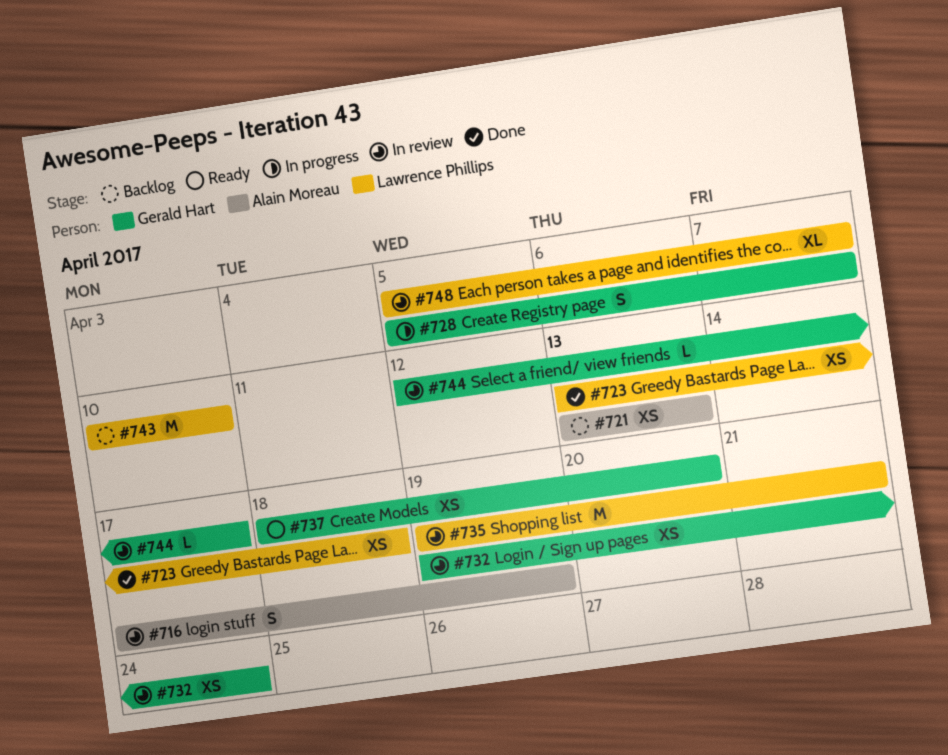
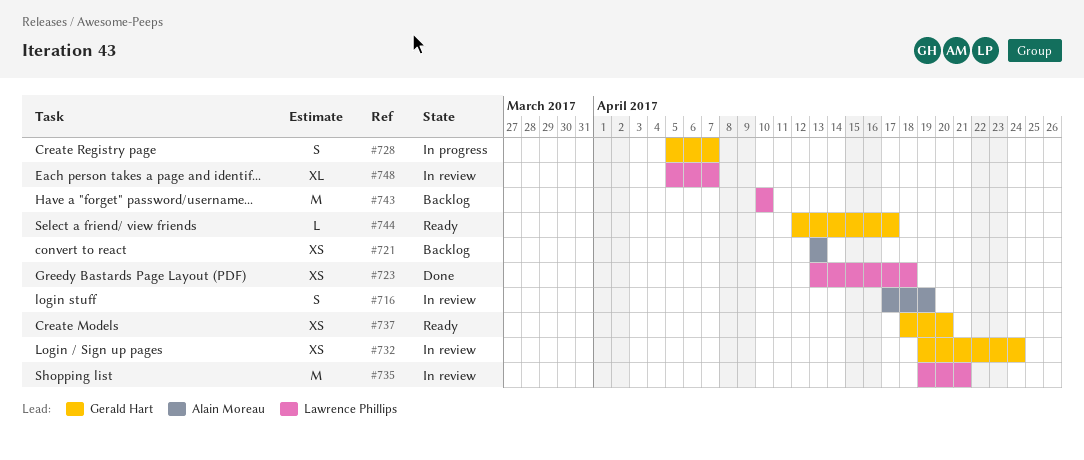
#744, status: In review -> Ready

